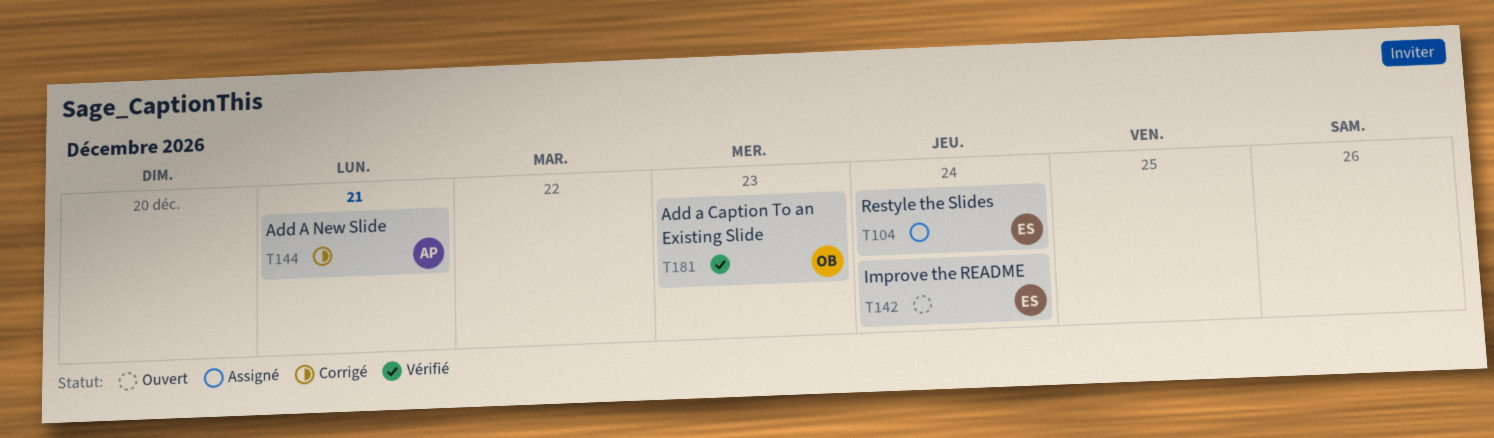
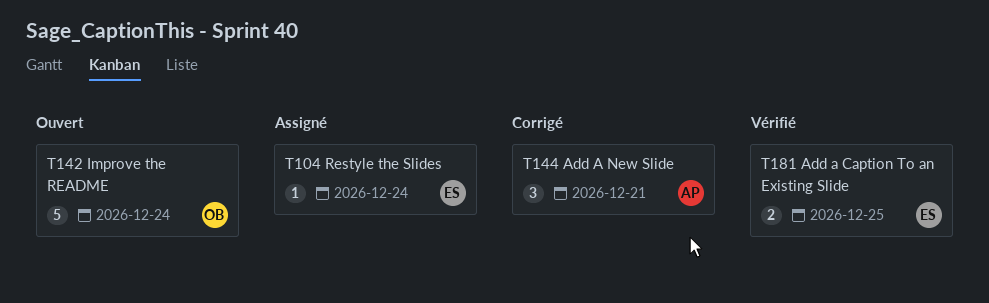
T142, owner: ES -> OB
T181, owner: OB -> ES
T181, due: Dec 23 -> Dec 25

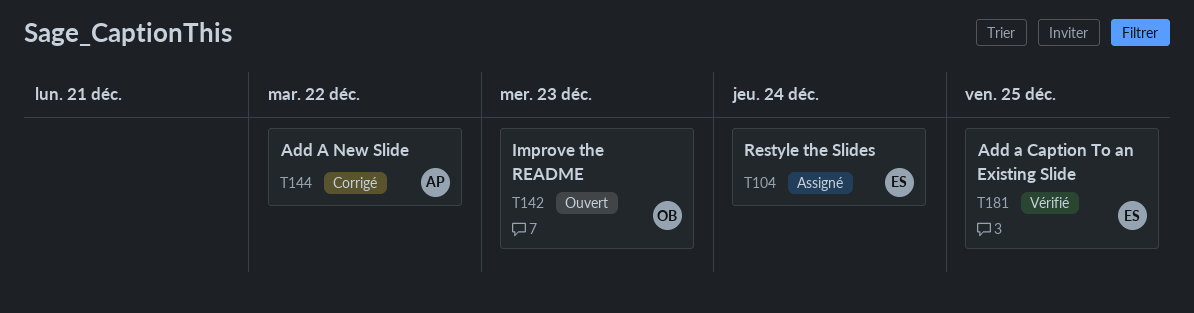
T142, due: Dec 24 -> Dec 23
T144, due: Dec 21 -> Dec 22

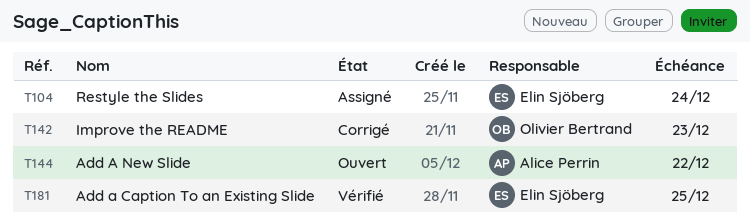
T142, status: Ouvert -> Corrigé
T144, status: Corrigé -> Ouvert

